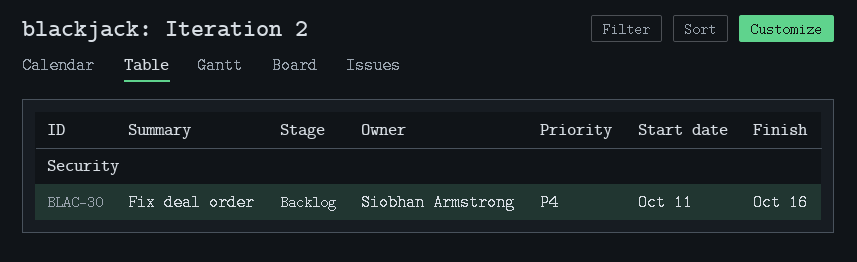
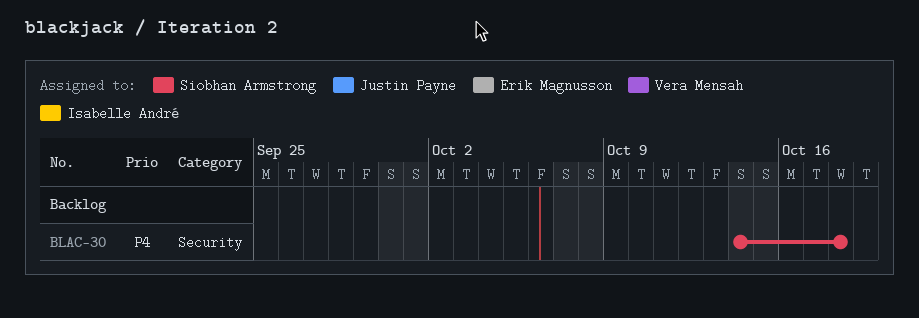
BLAC-30, start: Oct 11 -> Oct 14
BLAC-30, due: Oct 16 -> Oct 18

